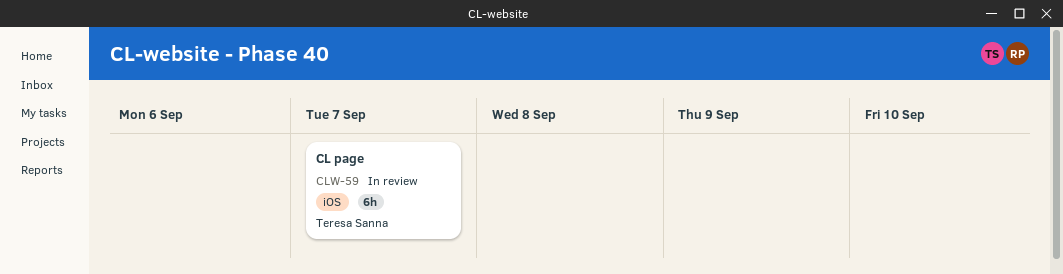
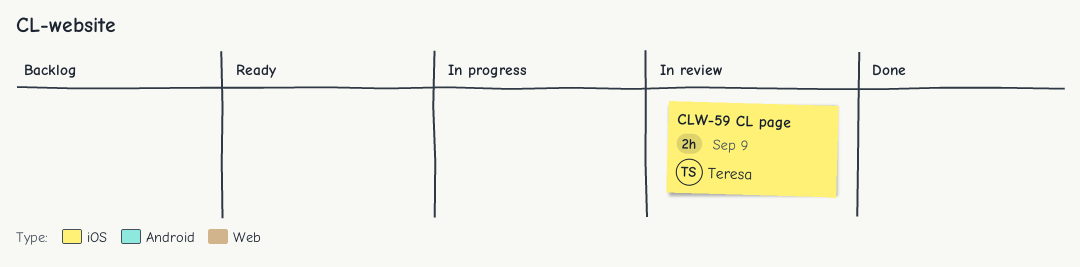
CLW-59, estimate: 6h -> 2h
CLW-59, due: Sep 7 -> Sep 9

